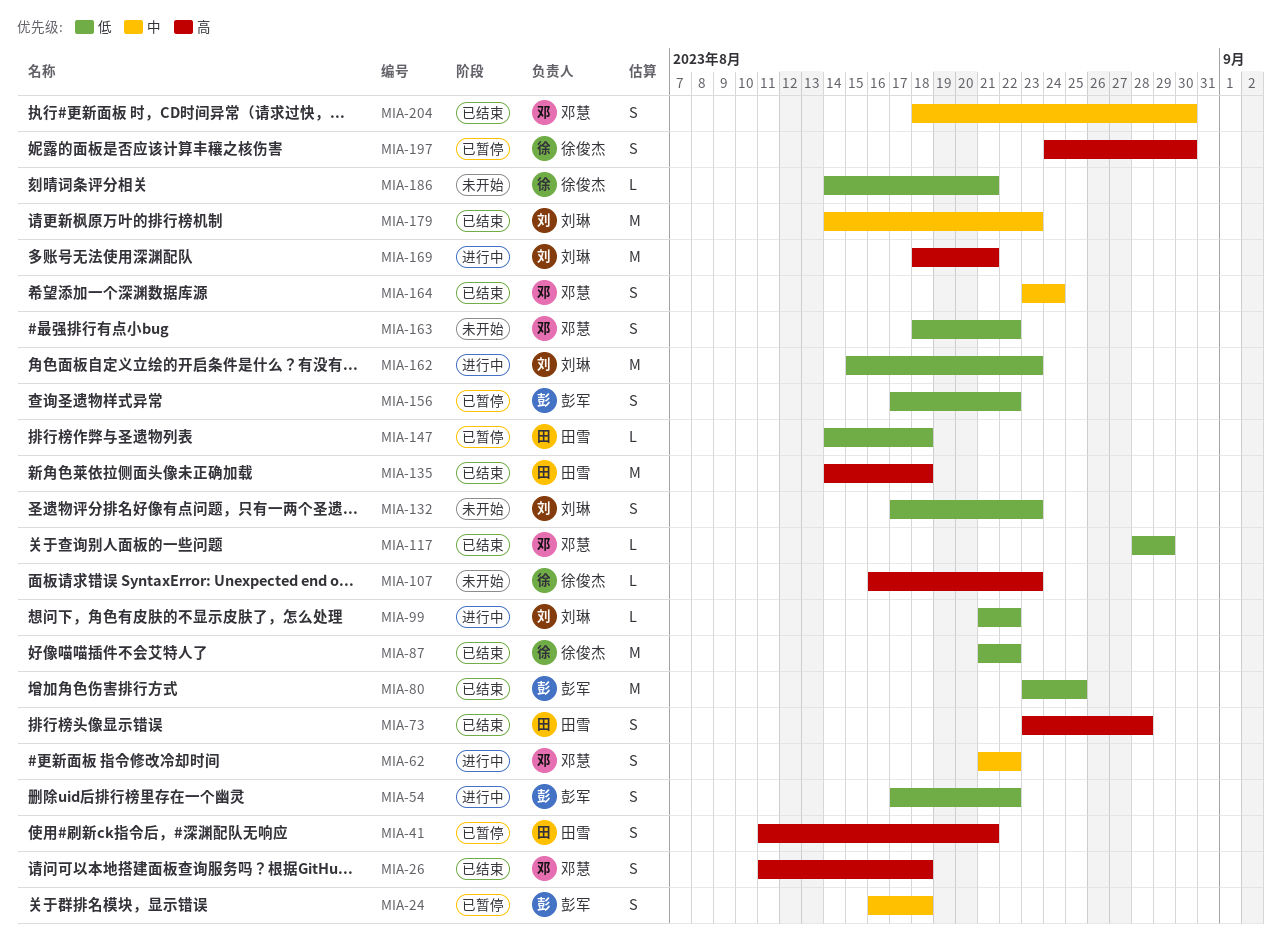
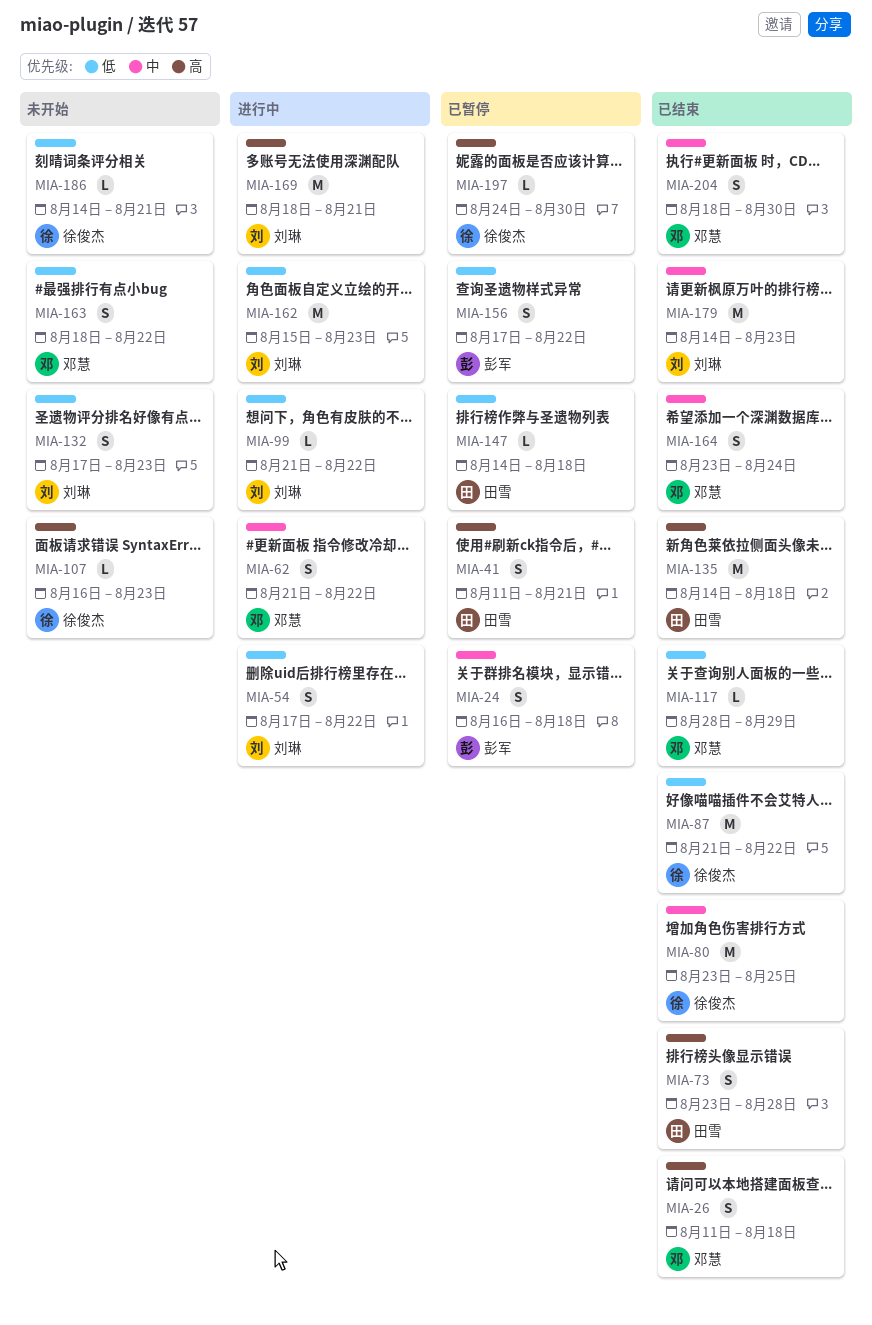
MIA-54, owner: 彭军 -> 刘琳
MIA-80, owner: 彭军 -> 徐俊杰
MIA-80, priority: 低 -> 中
MIA-197, estimate: S -> L

